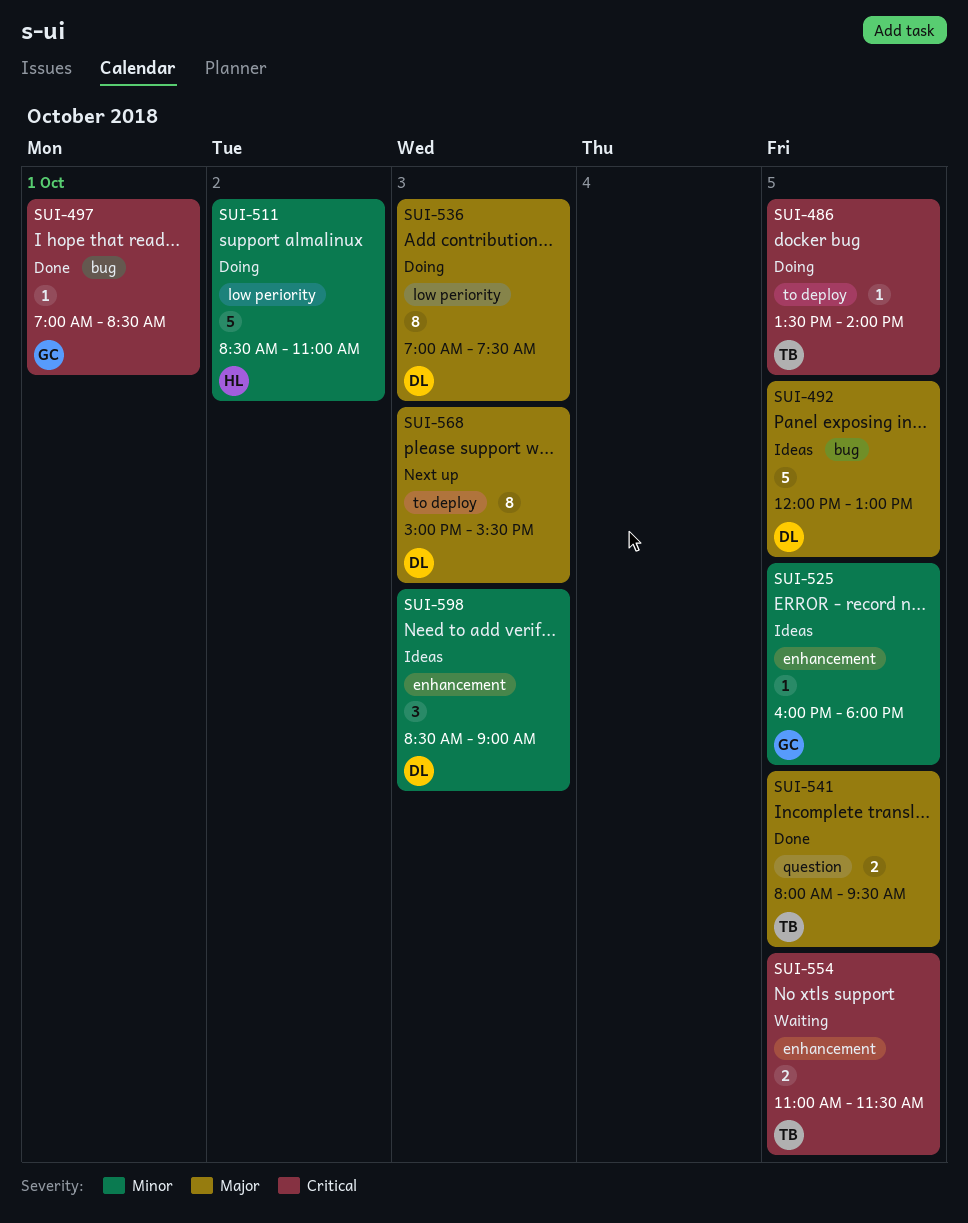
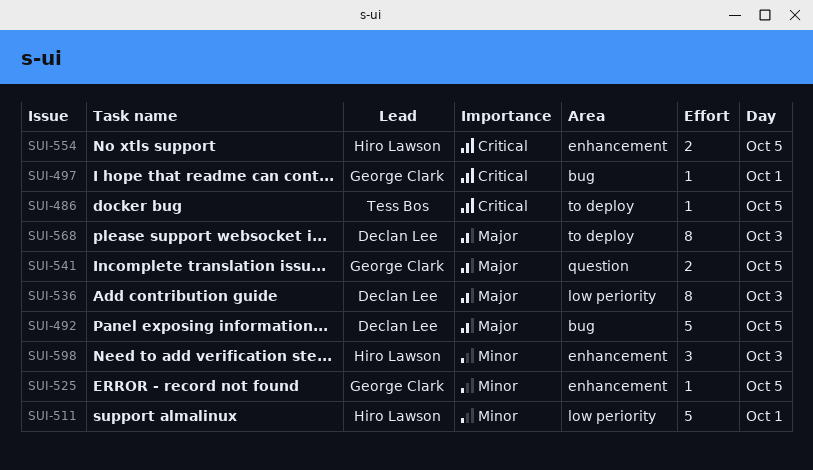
SUI-511, day: Oct 2 -> Oct 1
SUI-541, owner: Tess Bos -> George Clark
SUI-554, owner: Tess Bos -> Hiro Lawson
SUI-598, owner: Declan Lee -> Hiro Lawson

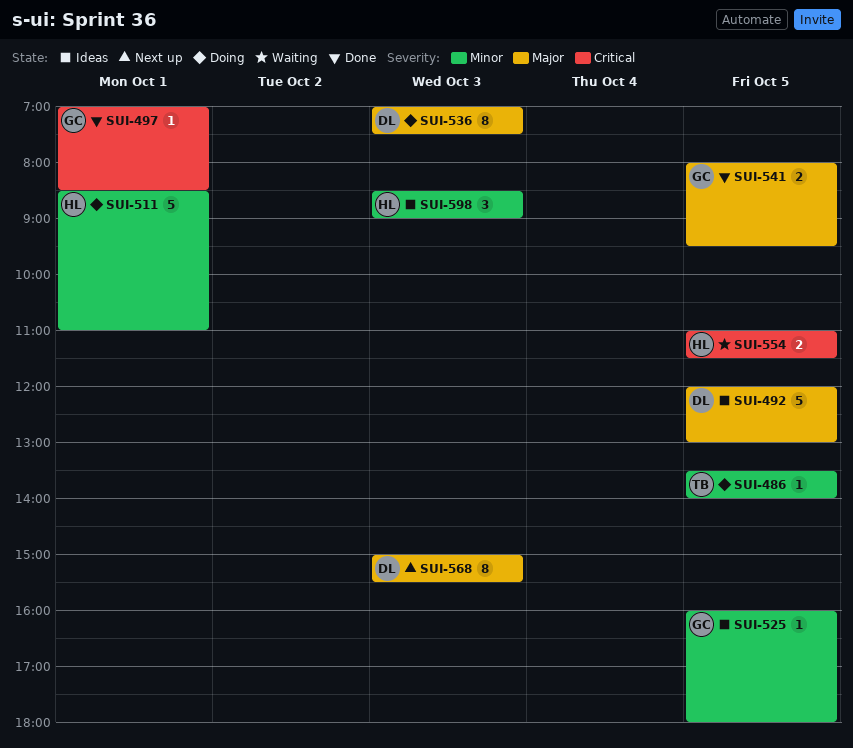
SUI-486, priority: Critical -> Minor

